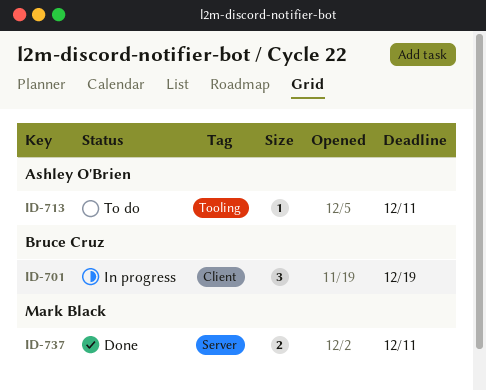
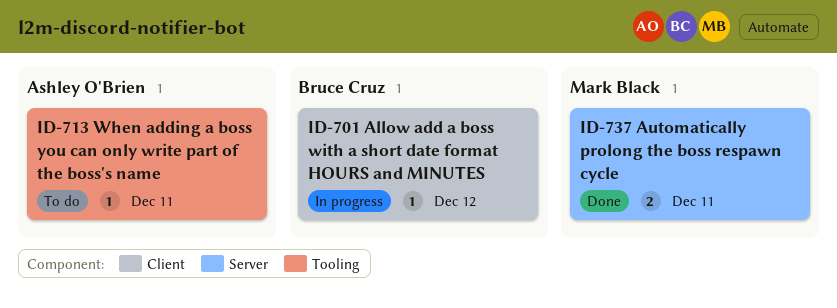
ID-701, estimate: 3 -> 1
ID-701, due: Dec 19 -> Dec 12

